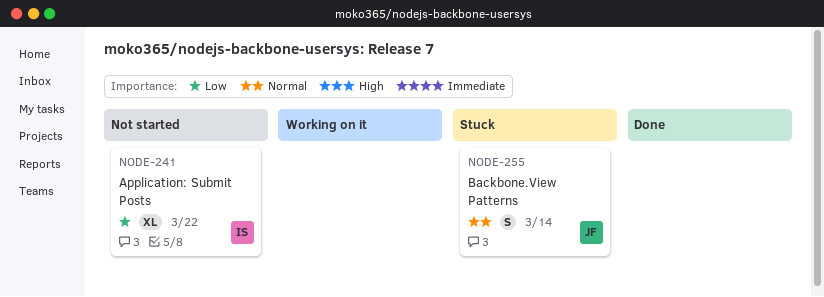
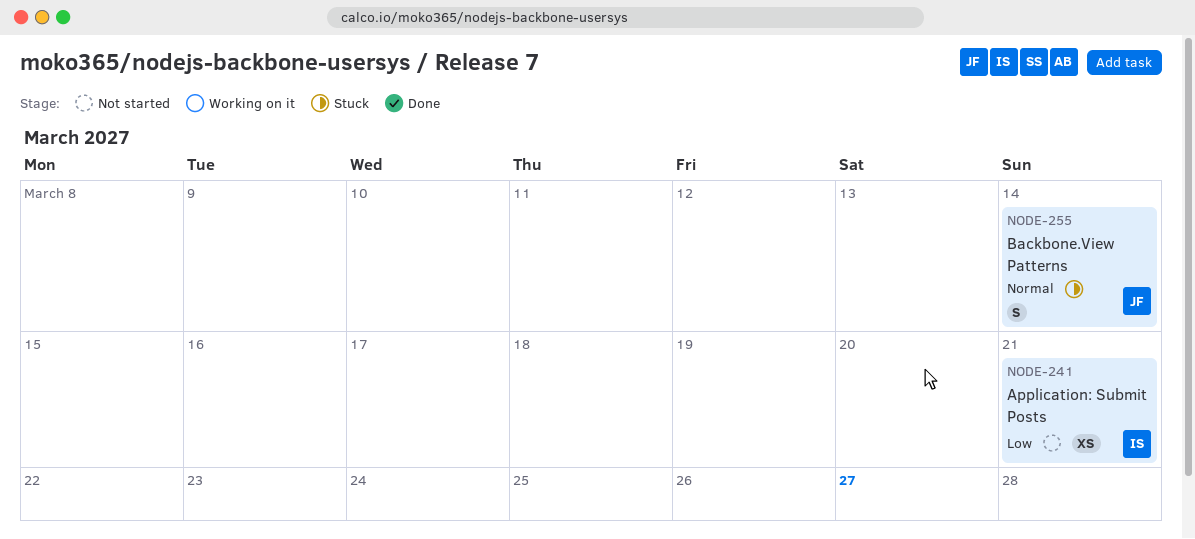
NODE-241, estimate: XL -> XS
NODE-241, due: Mar 22 -> Mar 21

